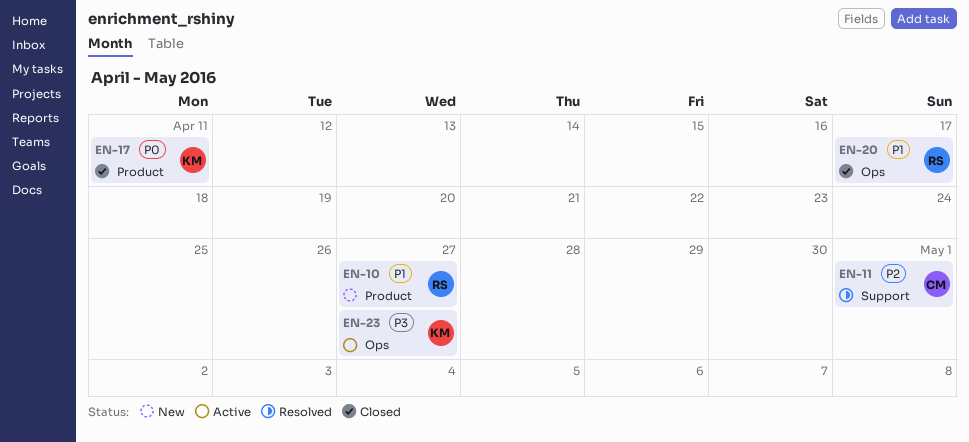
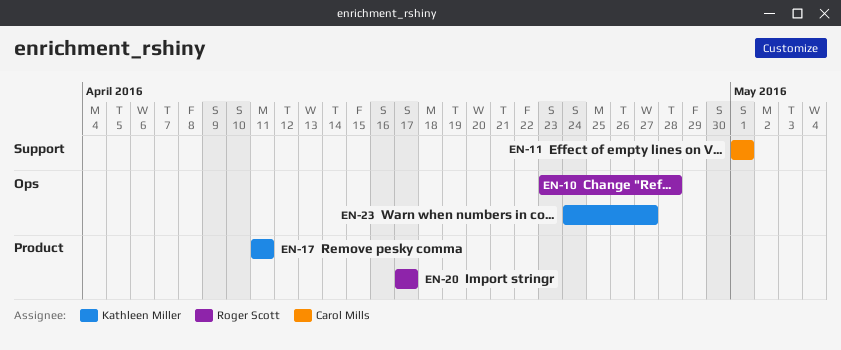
EN-10, label: Product -> Ops
EN-10, due: Apr 27 -> Apr 28
EN-20, label: Ops -> Product

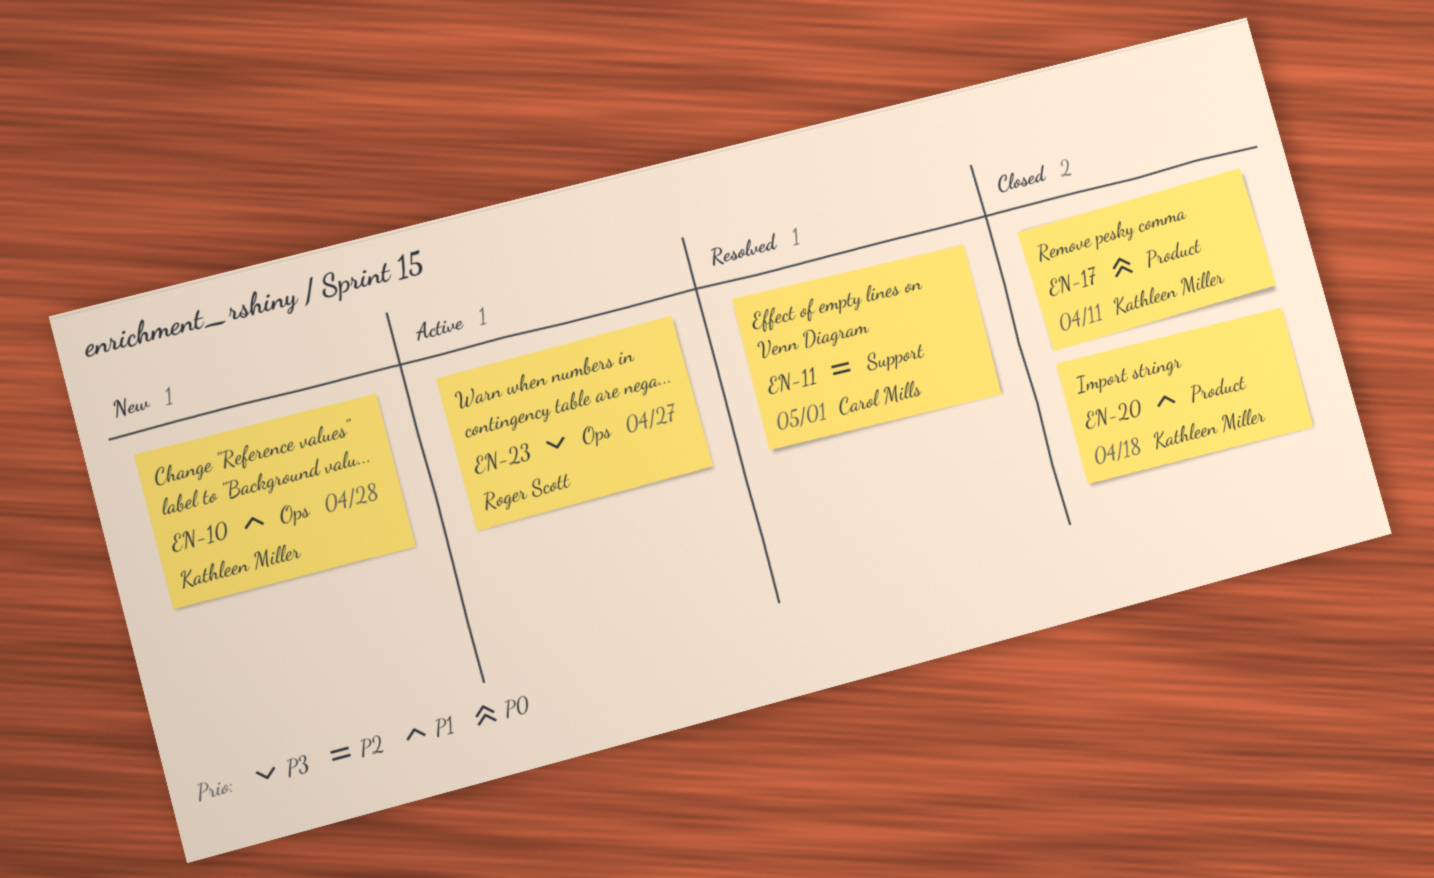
EN-10, owner: Roger Scott -> Kathleen Miller
EN-20, owner: Roger Scott -> Kathleen Miller
EN-20, due: Apr 17 -> Apr 18
EN-23, owner: Kathleen Miller -> Roger Scott

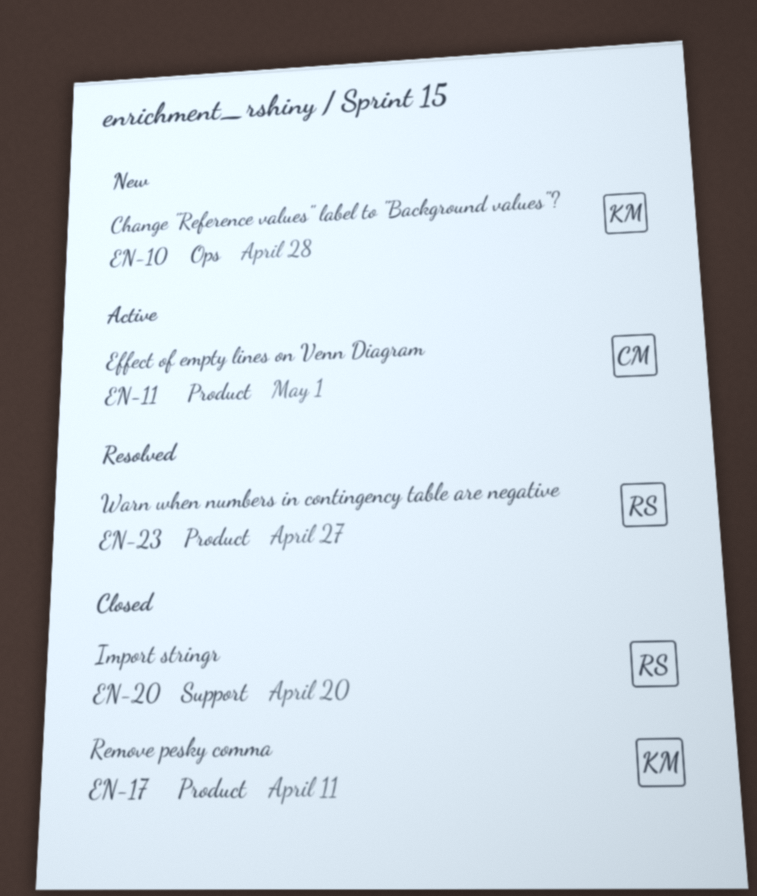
EN-11, status: Resolved -> Active
EN-11, label: Support -> Product
EN-20, owner: Kathleen Miller -> Roger Scott
EN-20, label: Product -> Support
EN-20, due: Apr 18 -> Apr 20
EN-23, status: Active -> Resolved
EN-23, label: Ops -> Product

